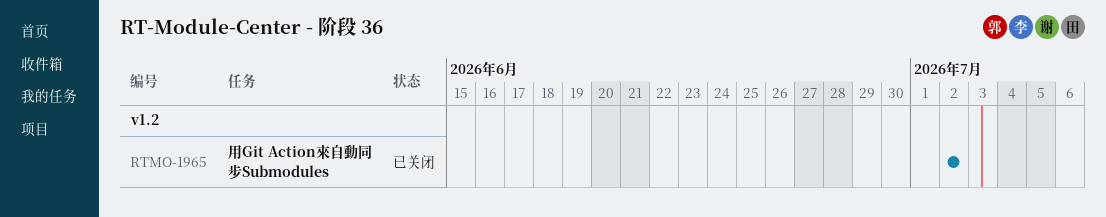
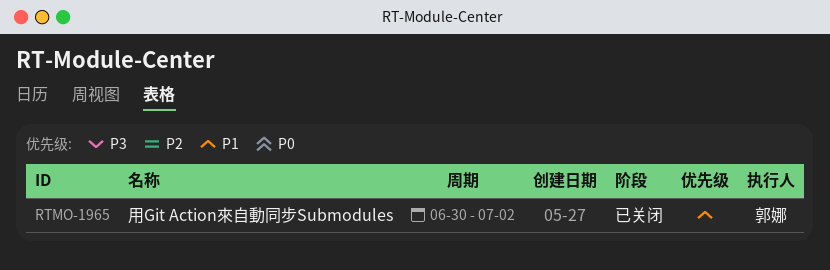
RTMO-1965, start: Jul 2 -> Jun 30

